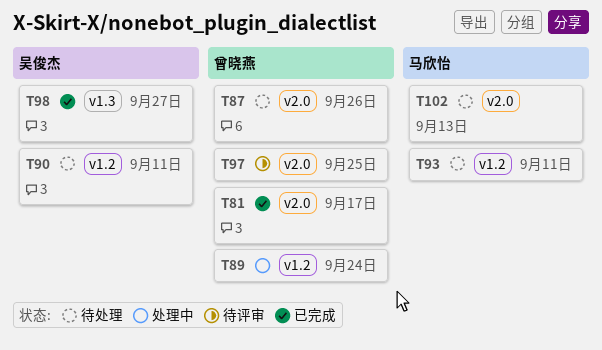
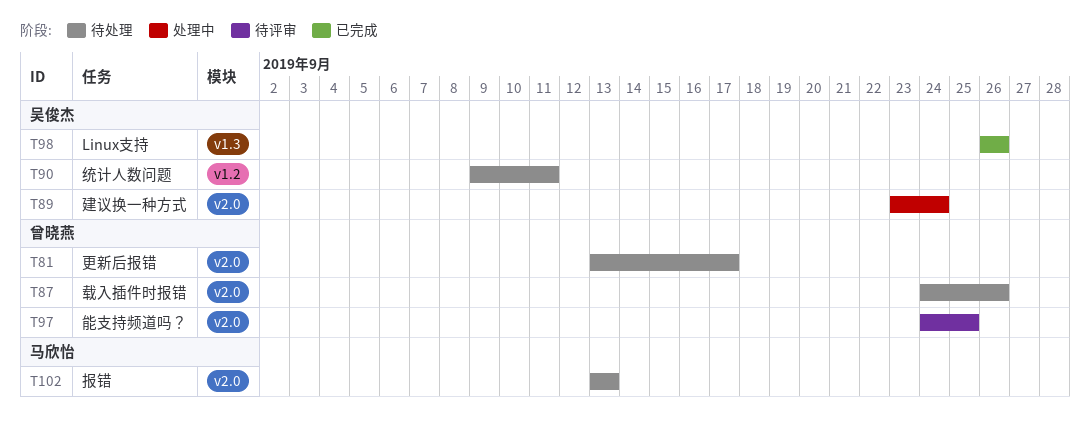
T81, status: 已完成 -> 待处理
T89, owner: 曾晓燕 -> 吴俊杰
T89, label: v1.2 -> v2.0
T93: present -> none
T98, due: Sep 27 -> Sep 26

